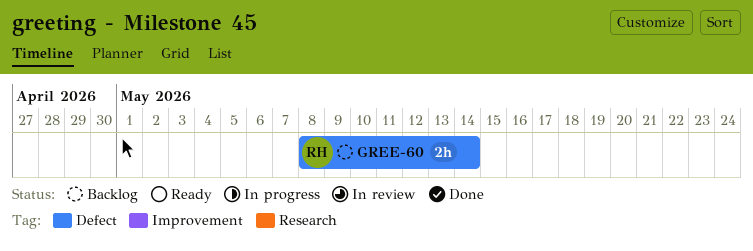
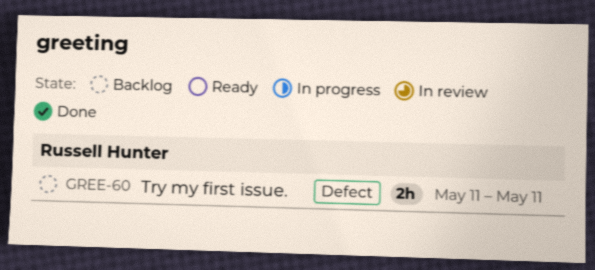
GREE-60, start: May 8 -> May 11
GREE-60, due: May 14 -> May 11

